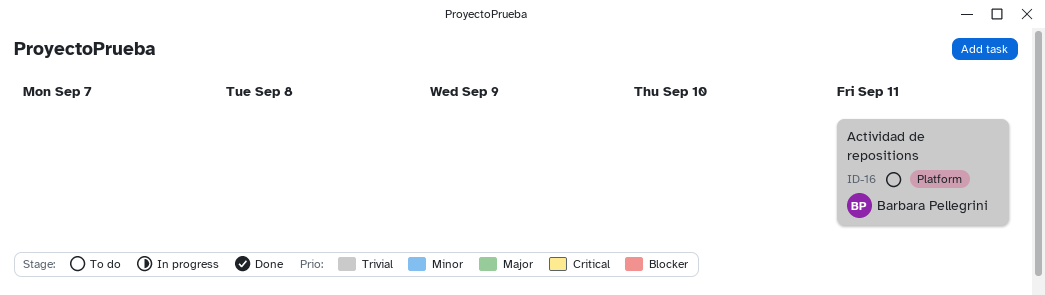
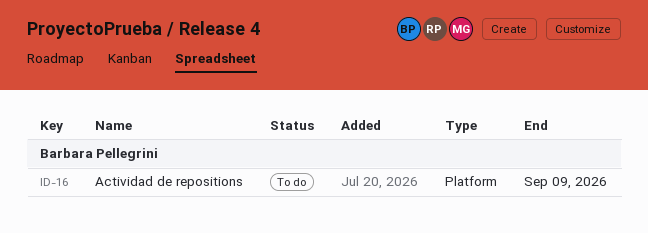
ID-16, due: Sep 11 -> Sep 9

